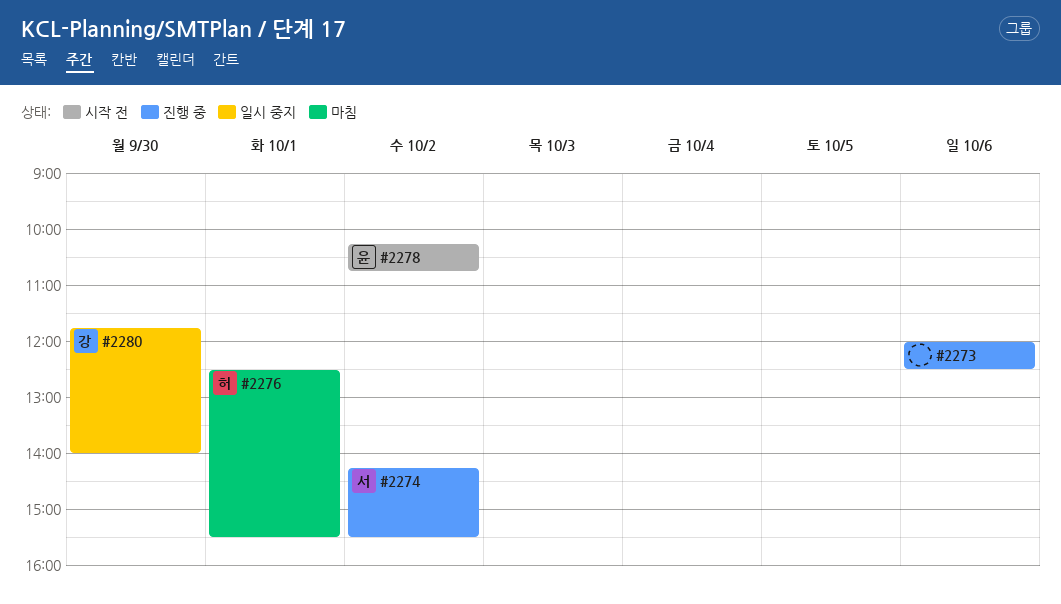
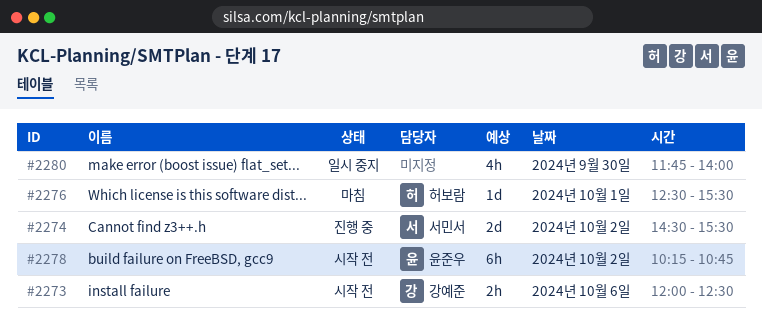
#2273, status: 진행 중 -> 시작 전
#2273, owner: none -> 강예준
#2274, begins: 14:15 -> 14:30
#2280, owner: 강예준 -> none

